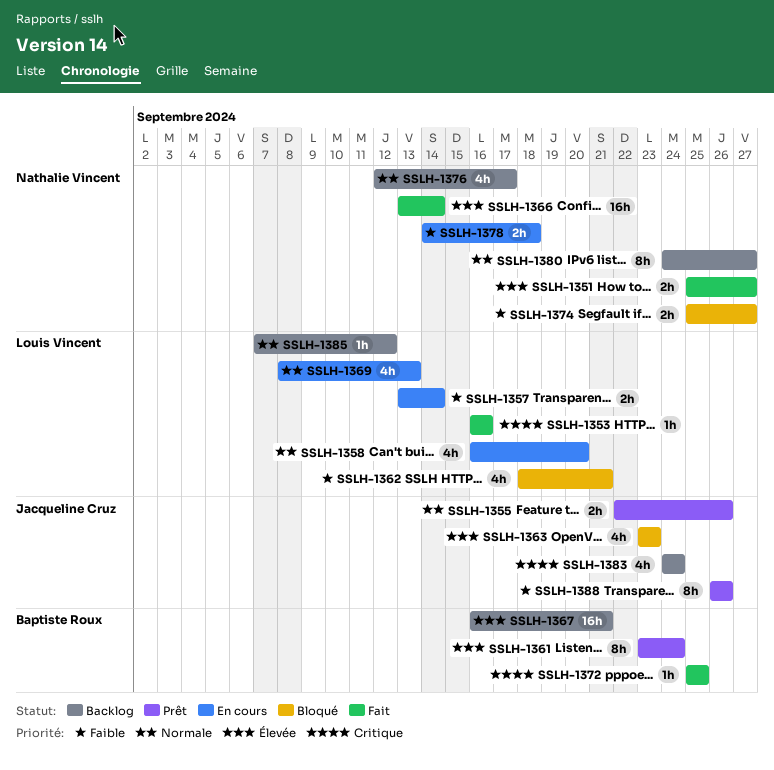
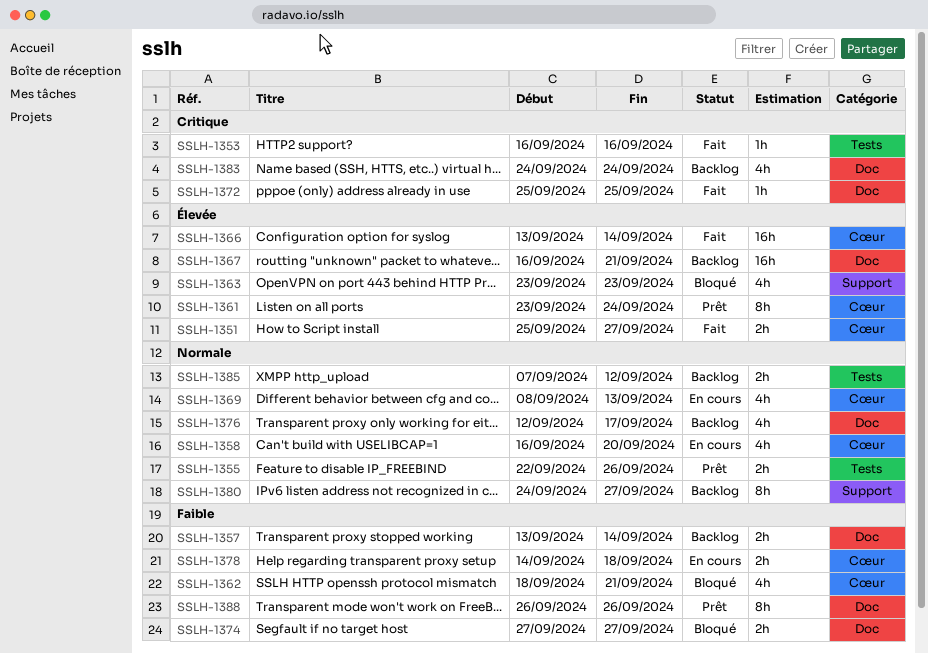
SSLH-1357, status: En cours -> Backlog
SSLH-1374, start: Sep 25 -> Sep 27
SSLH-1385, estimate: 1h -> 2h

